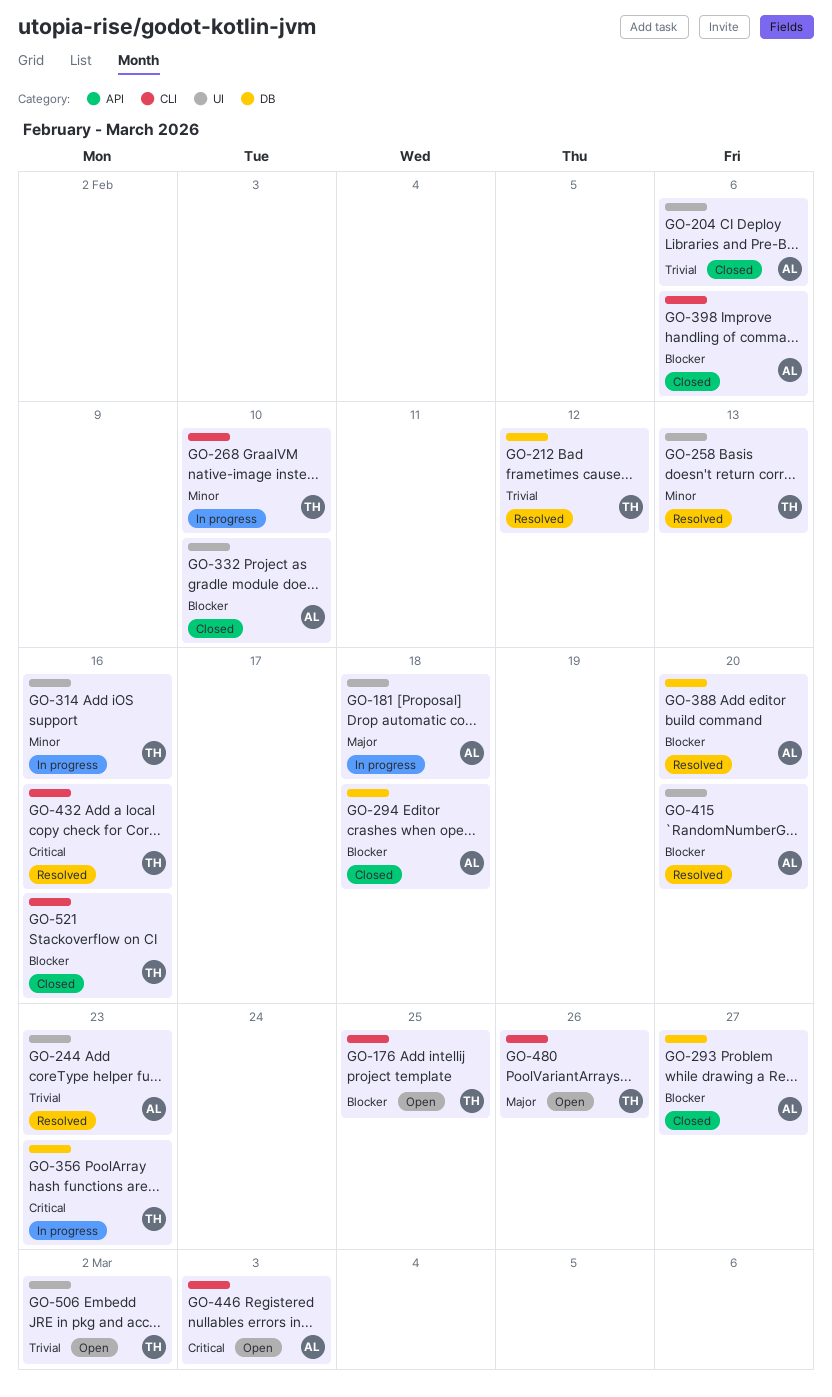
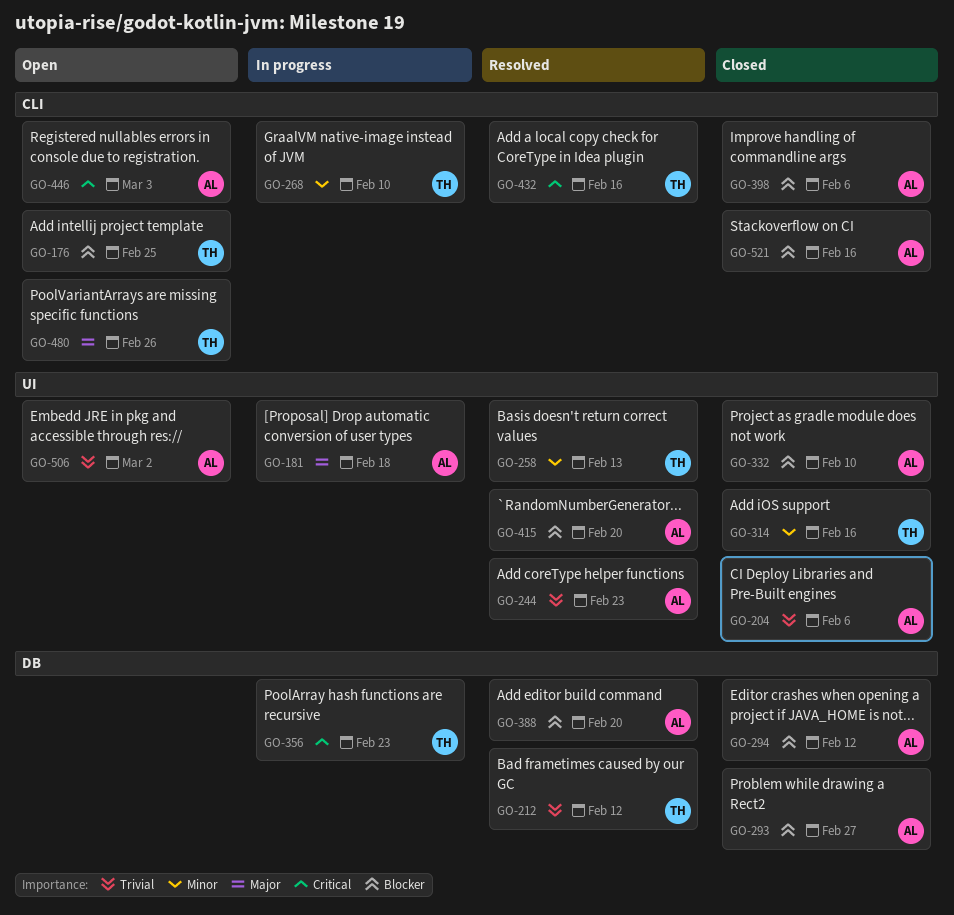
GO-294, due: Feb 18 -> Feb 12
GO-314, status: In progress -> Closed
GO-506, owner: TH -> AL
GO-521, owner: TH -> AL

